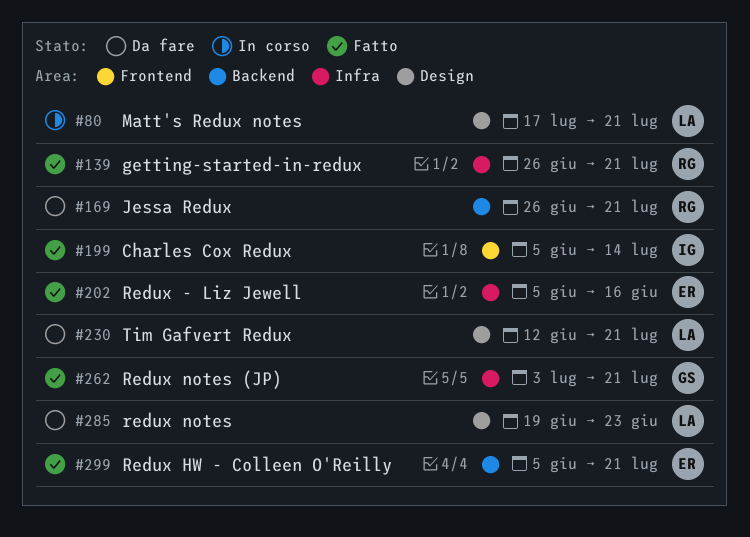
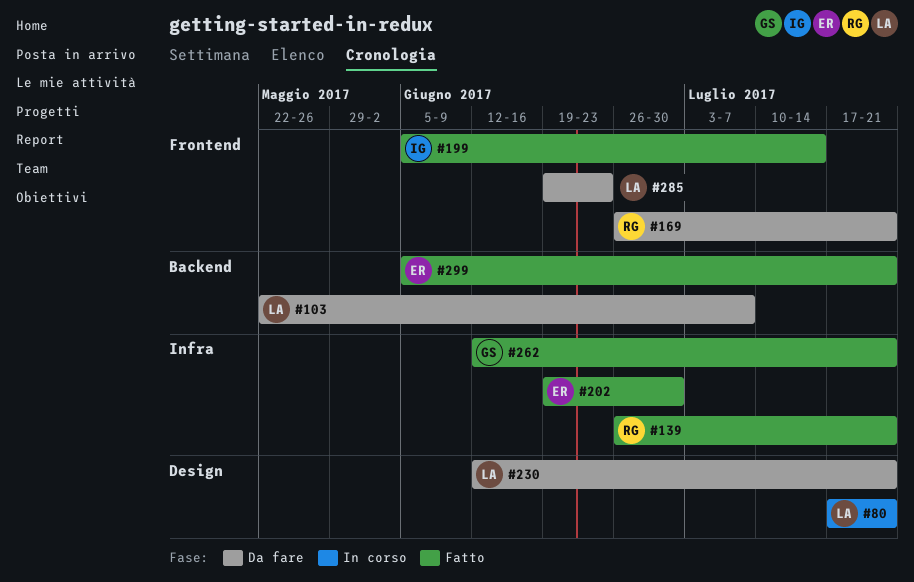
#103: none -> present
#169, label: Backend -> Frontend
#202, start: Jun 5 -> Jun 19
#202, due: Jun 16 -> Jun 30
#262, start: Jul 3 -> Jun 12
#285, label: Design -> Frontend

